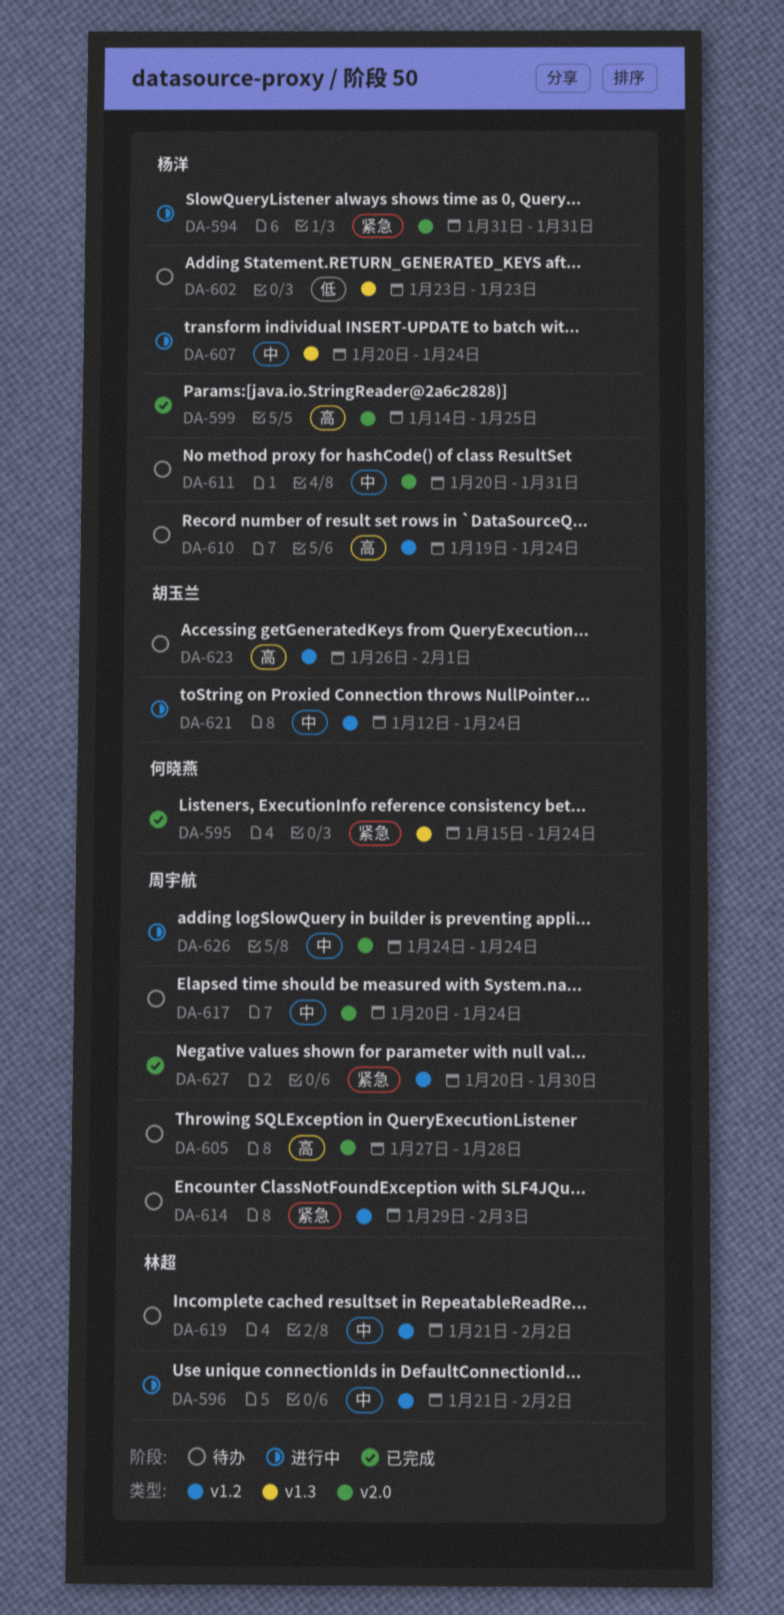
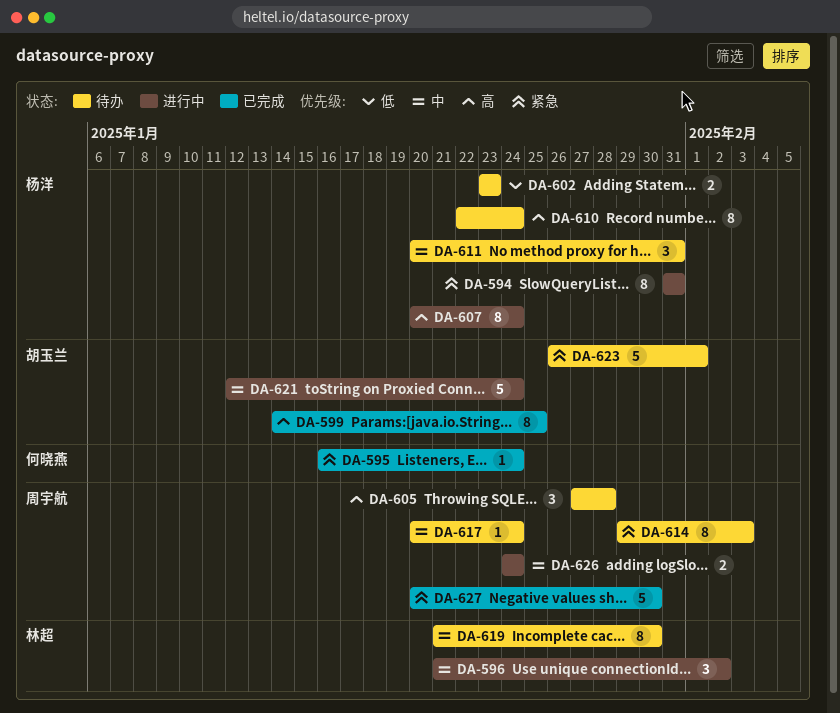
DA-595, start: Jan 15 -> Jan 16
DA-599, owner: 杨洋 -> 胡玉兰
DA-607, priority: 中 -> 高
DA-610, start: Jan 19 -> Jan 22
DA-619, due: Feb 2 -> Jan 30
DA-623, priority: 高 -> 紧急

